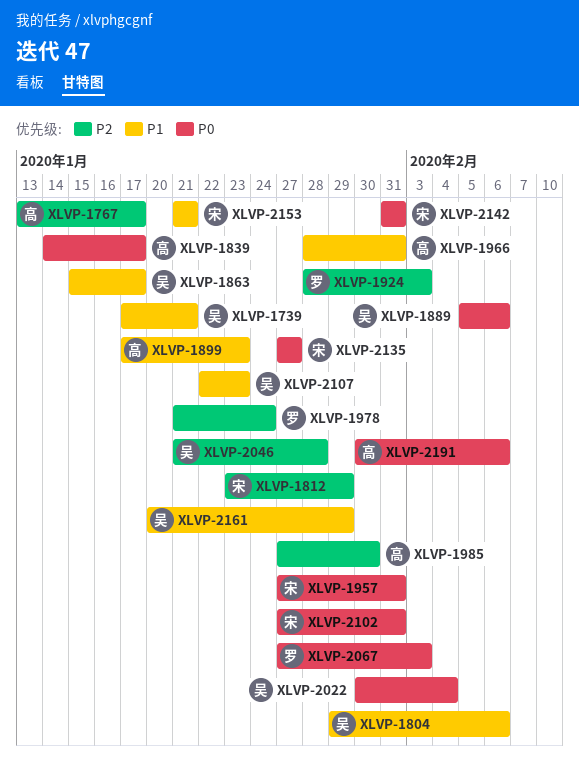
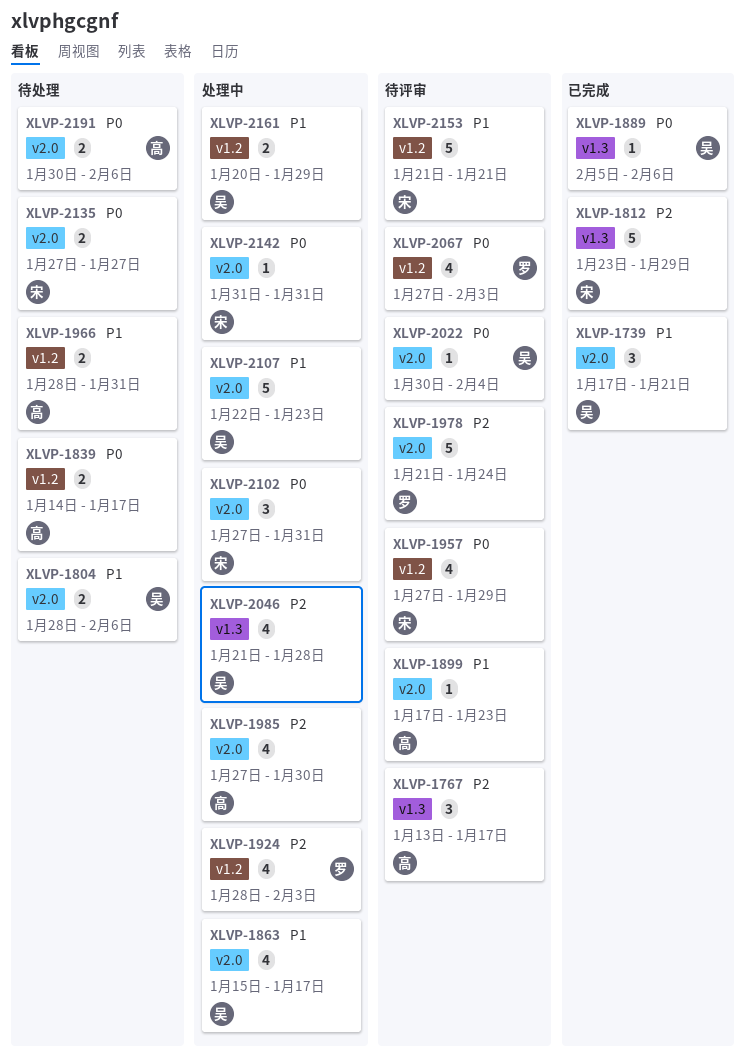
XLVP-1804, start: Jan 29 -> Jan 28
XLVP-1957, due: Jan 31 -> Jan 29

